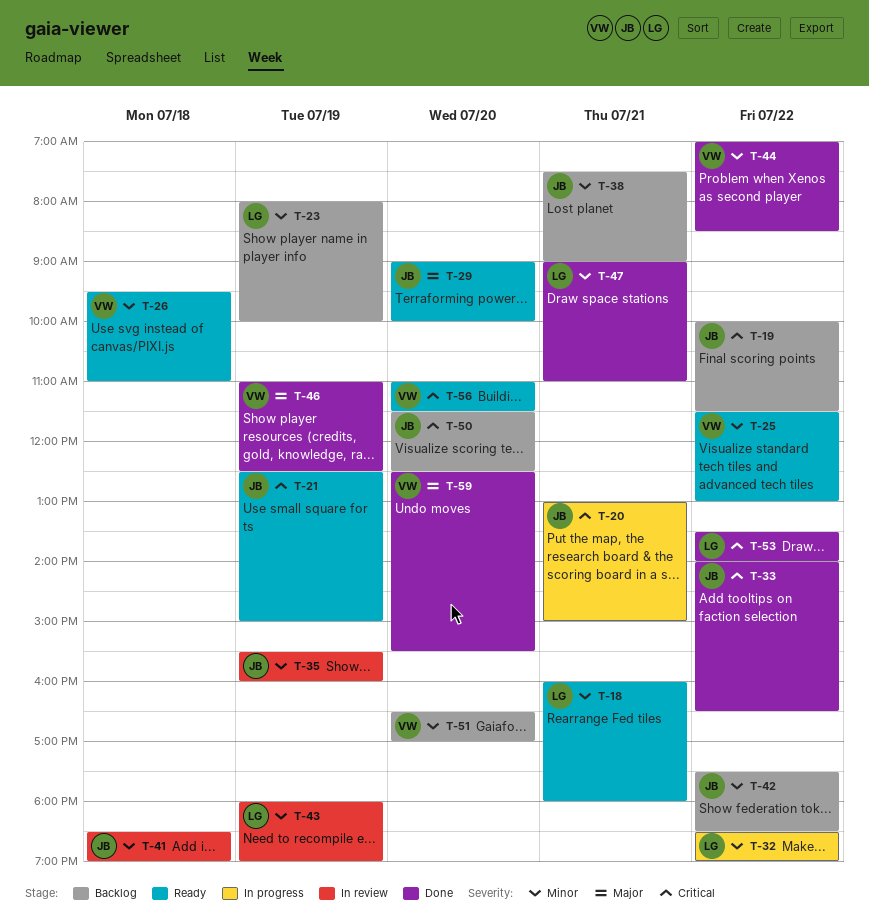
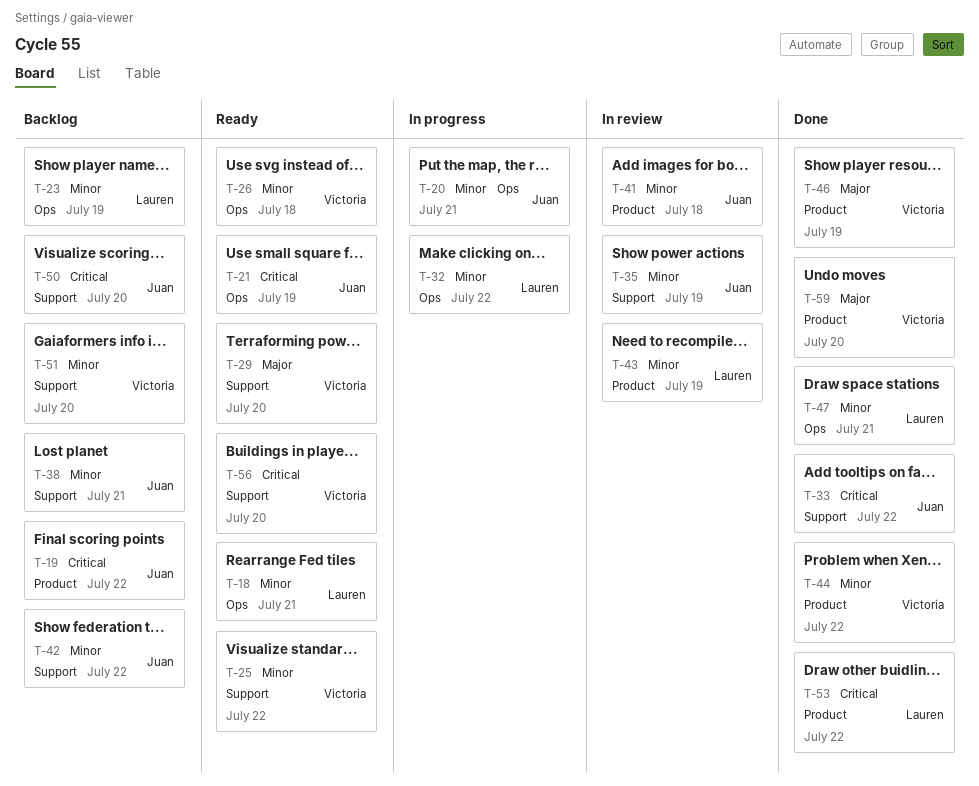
T-20, priority: Critical -> Minor
T-29, owner: Juan -> Victoria

